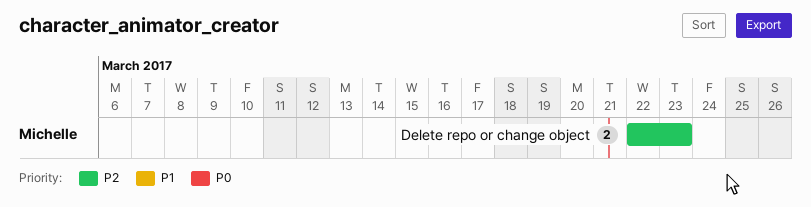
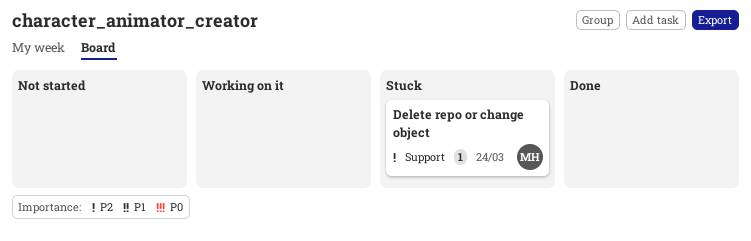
Delete repo or change object, estimate: 2 -> 1
Delete repo or change object, due: Mar 23 -> Mar 24

